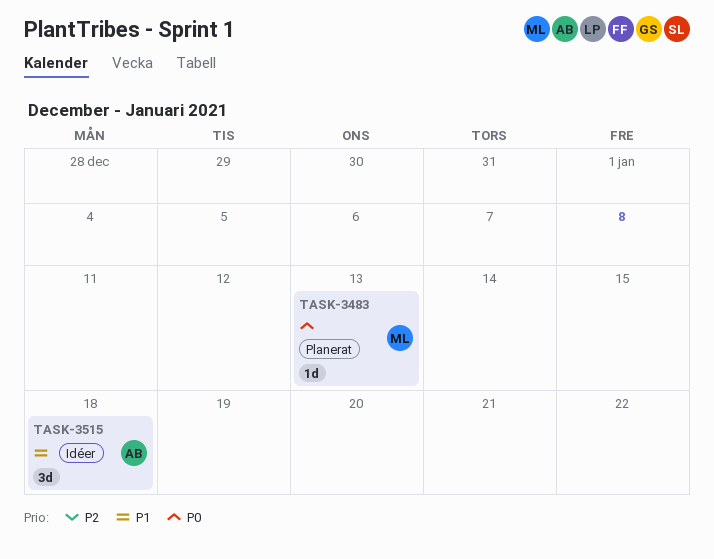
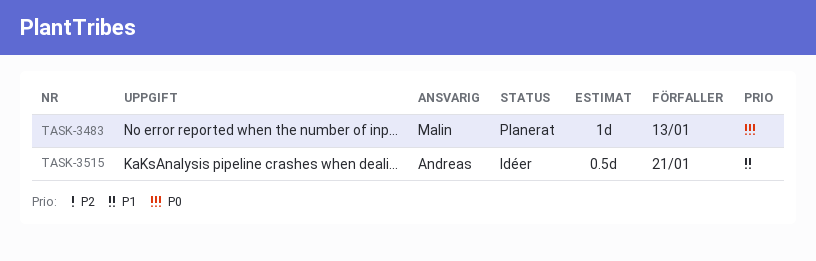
TASK-3515, estimate: 3d -> 0.5d
TASK-3515, due: Jan 18 -> Jan 21

